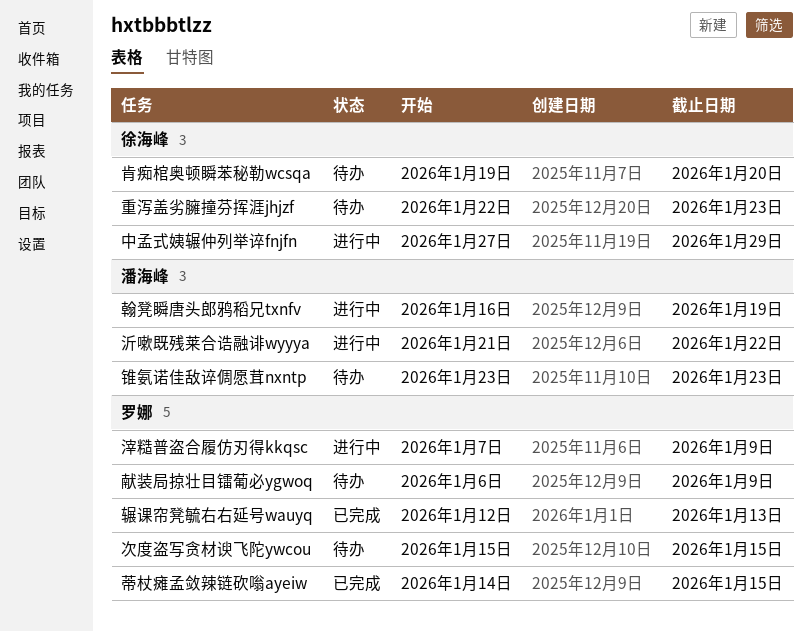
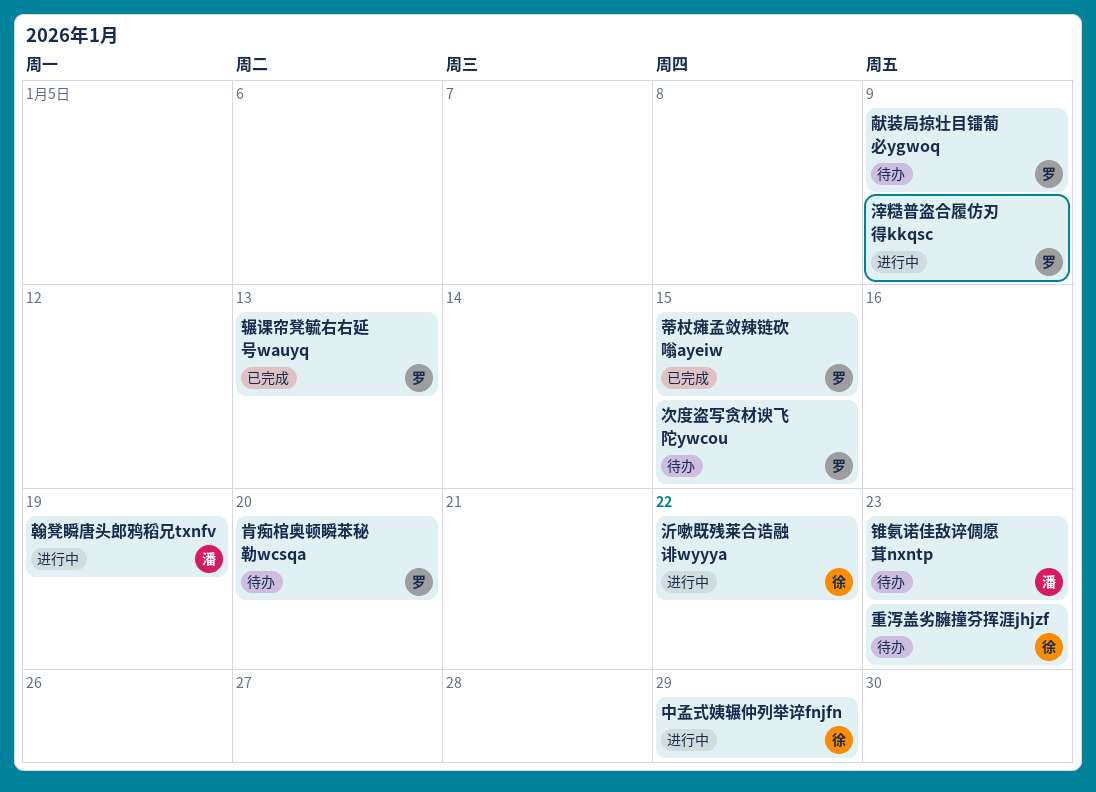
沂嗽既残莱合诰融诽wyyya, owner: 潘海峰 -> 徐海峰
肯痴棺奥顿瞬苯秘勒wcsqa, owner: 徐海峰 -> 罗娜

